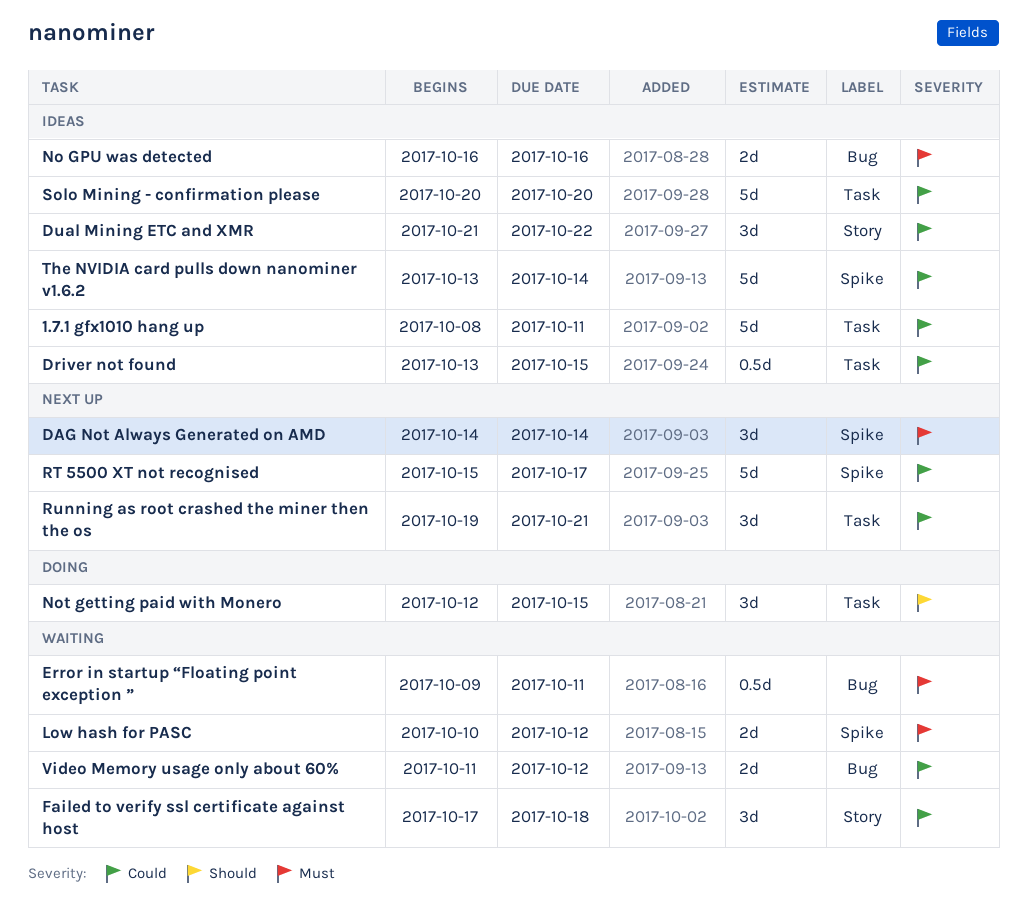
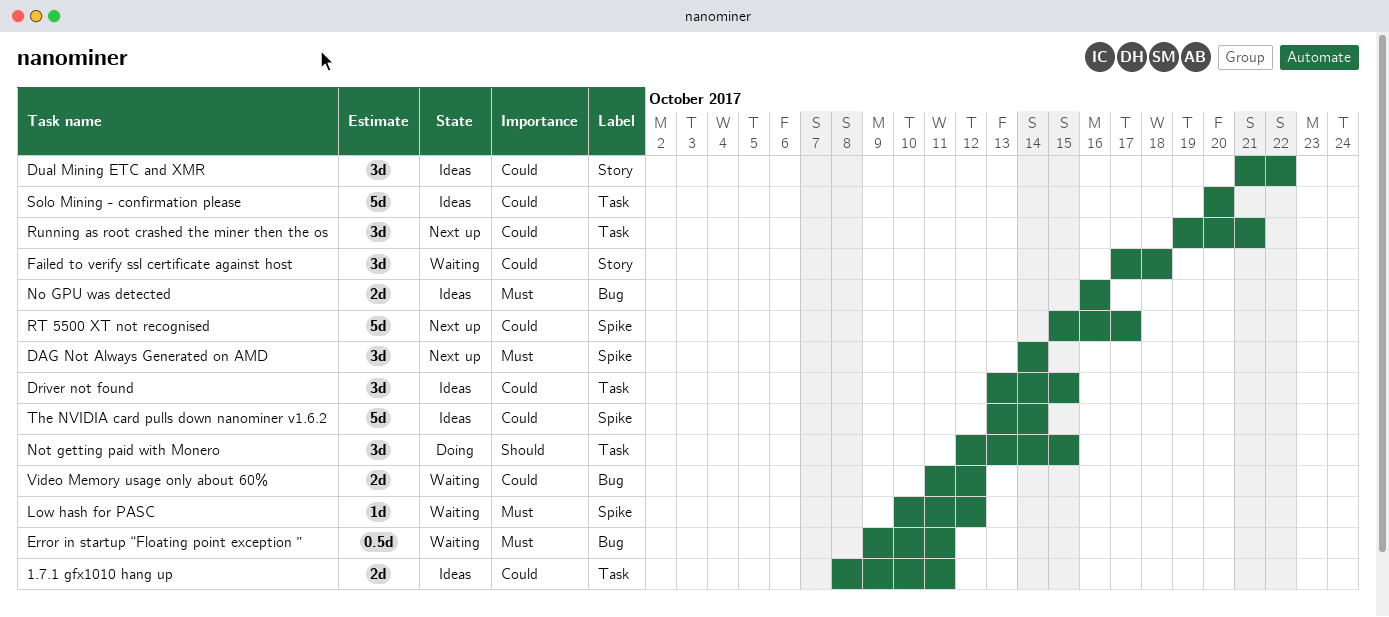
1.7.1 gfx1010 hang up, estimate: 5d -> 2d
Driver not found, estimate: 0.5d -> 3d
Low hash for PASC, estimate: 2d -> 1d

